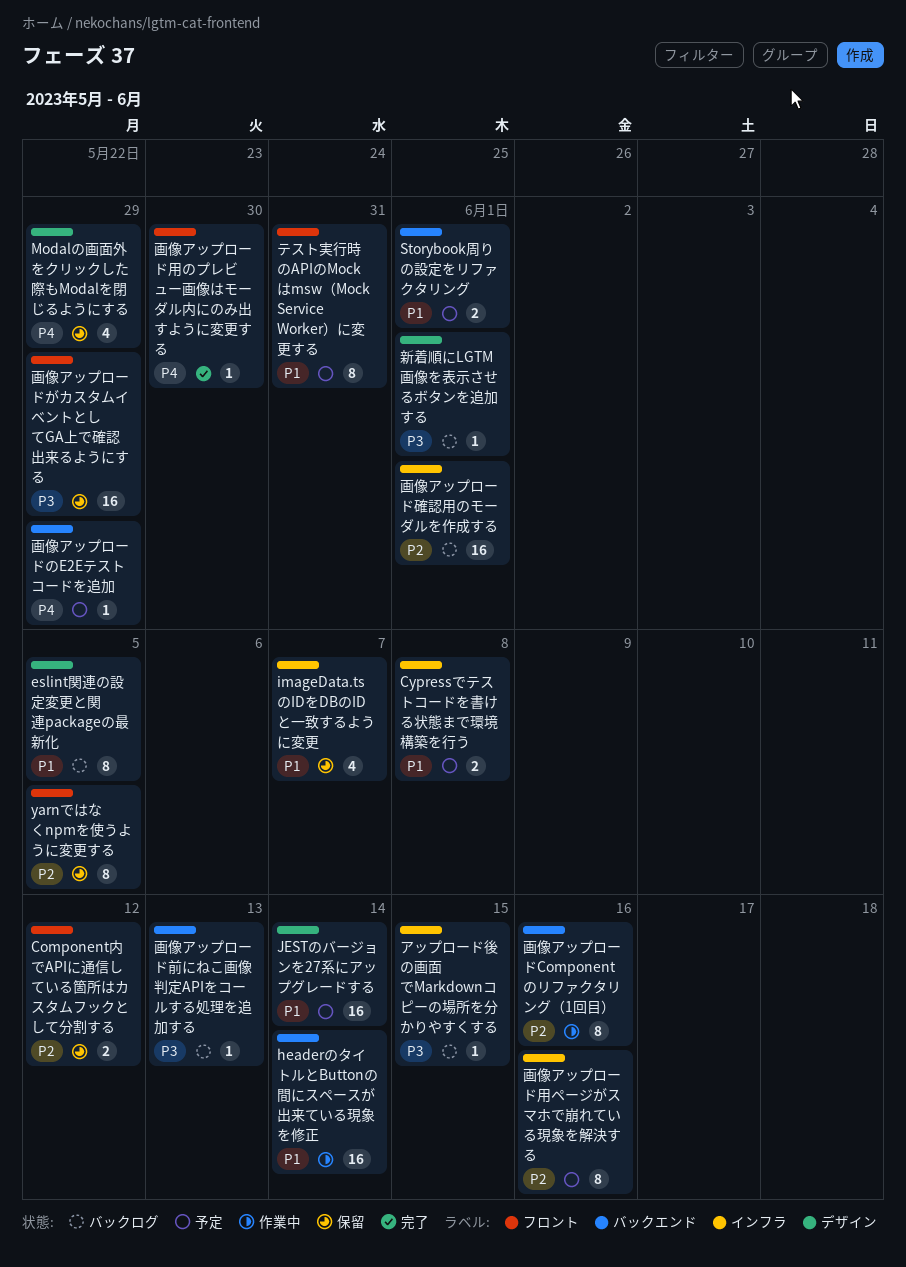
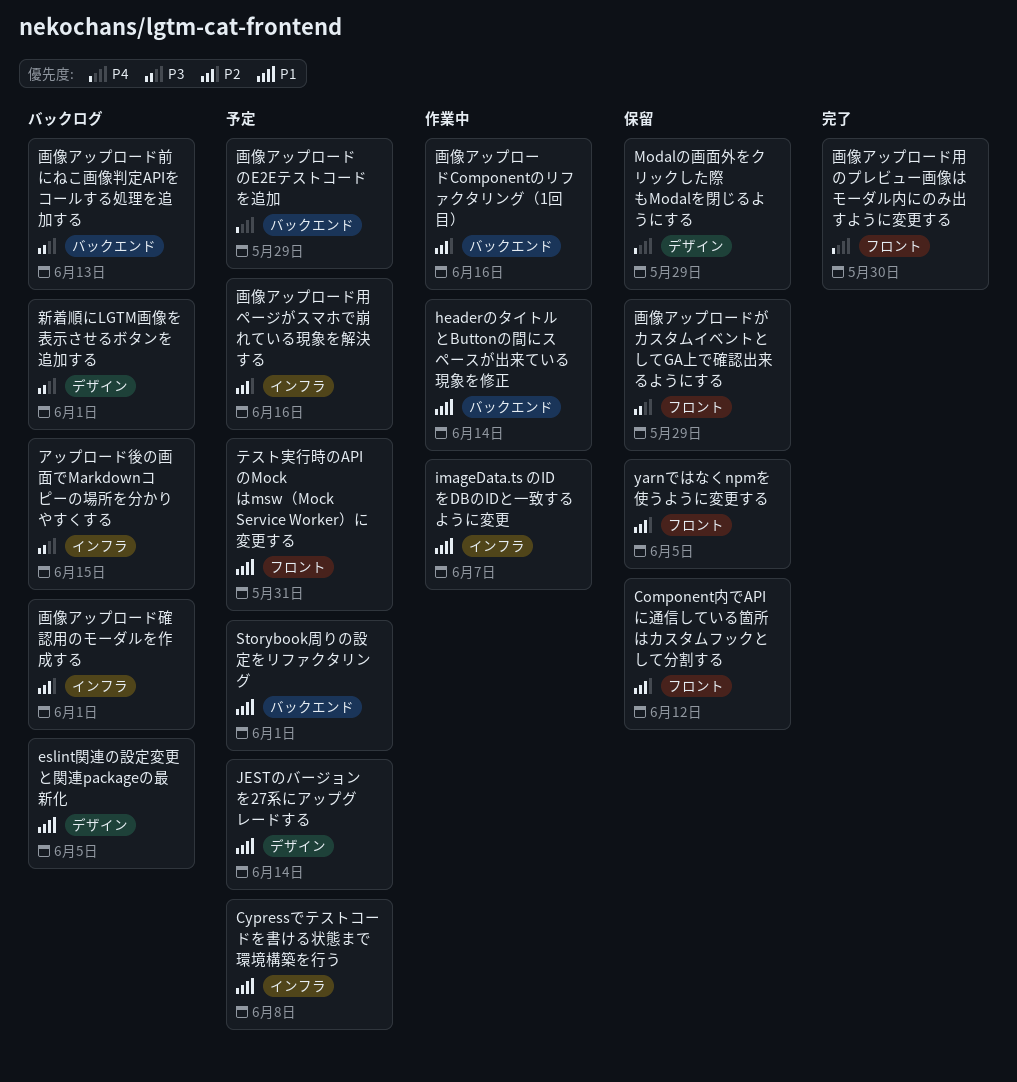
imageData.ts のIDをDBのIDと一致するように変更, status: 保留 -> 作業中

